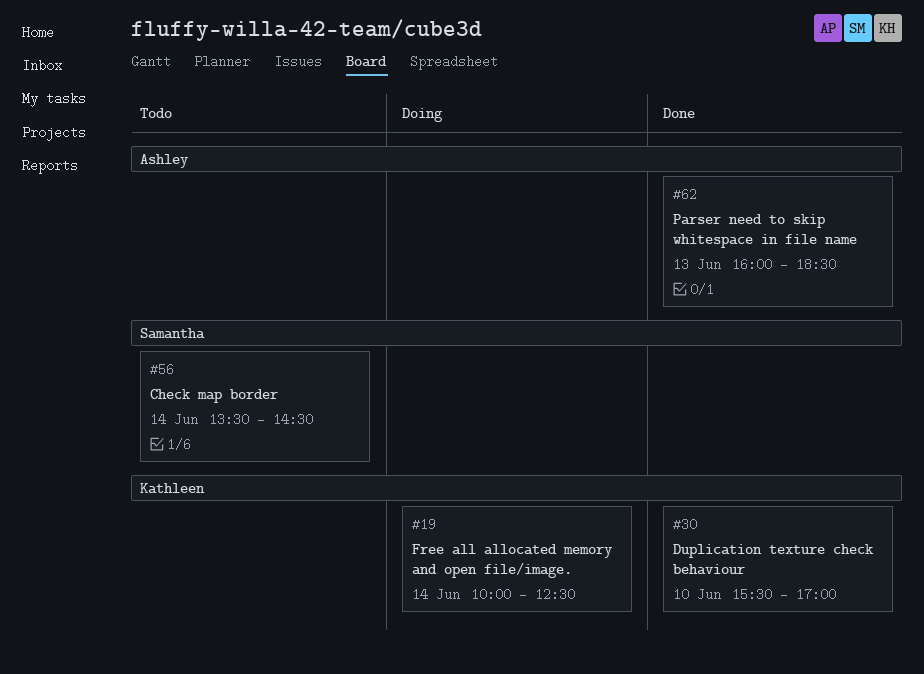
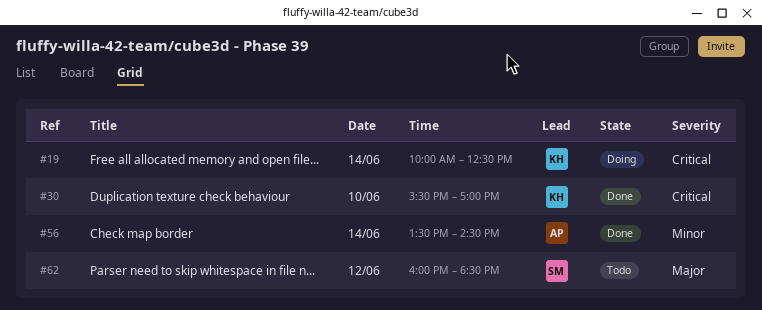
#56, status: Todo -> Done
#56, owner: Samantha -> Ashley
#62, status: Done -> Todo
#62, owner: Ashley -> Samantha
#62, day: Jun 13 -> Jun 12

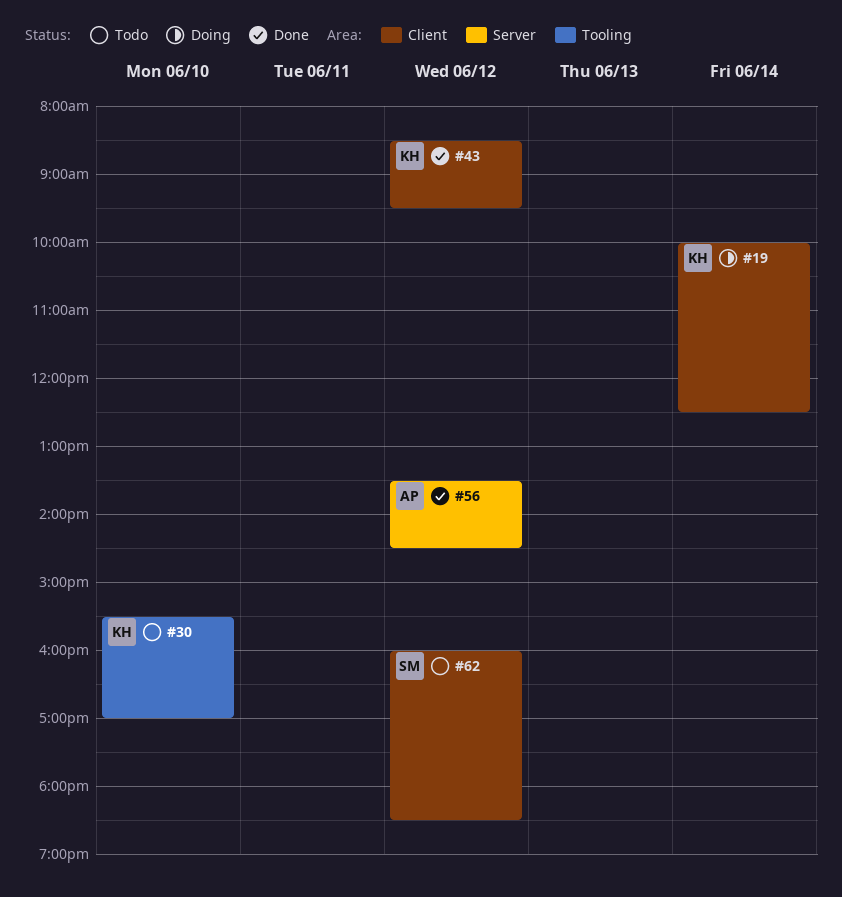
#30, status: Done -> Todo
#43: none -> present
#56, day: Jun 14 -> Jun 12

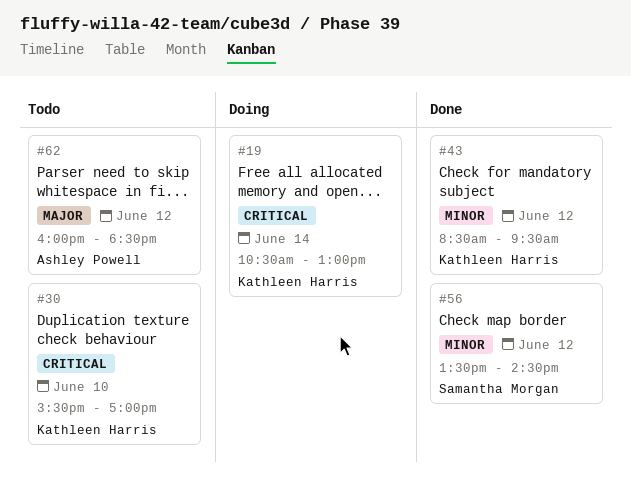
#19, begins: 10:00 -> 10:30
#19, ends: 12:30 -> 13:00
#56, owner: Ashley Powell -> Samantha Morgan
#62, owner: Samantha Morgan -> Ashley Powell

